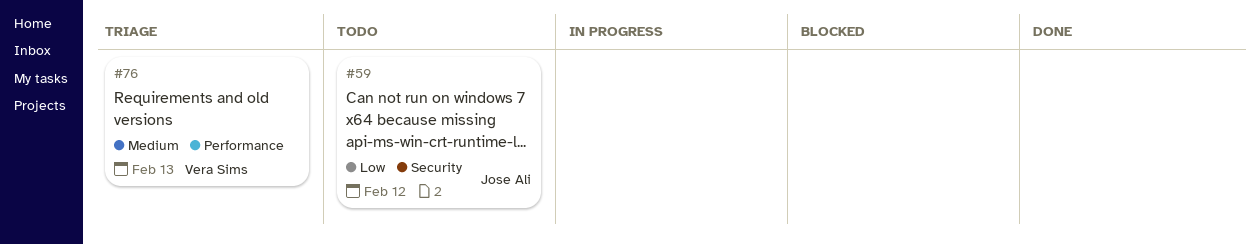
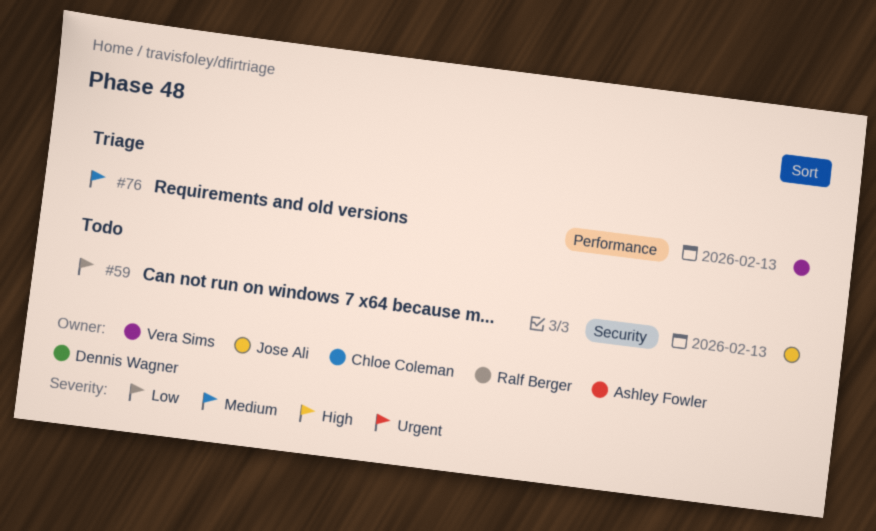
#59, due: Feb 12 -> Feb 13

